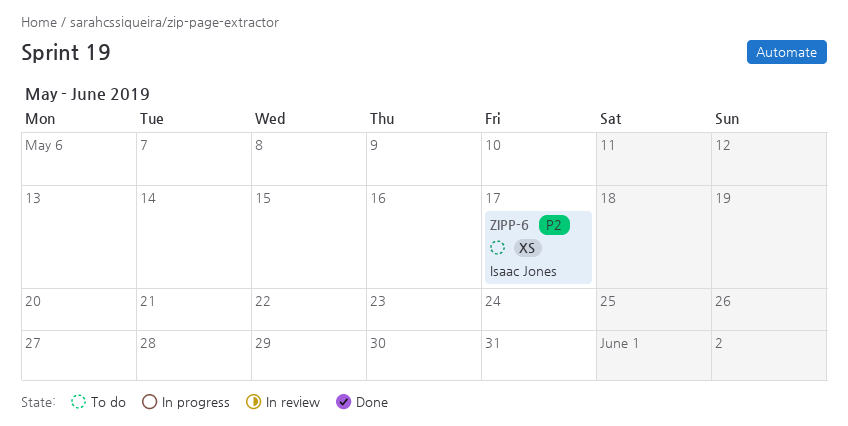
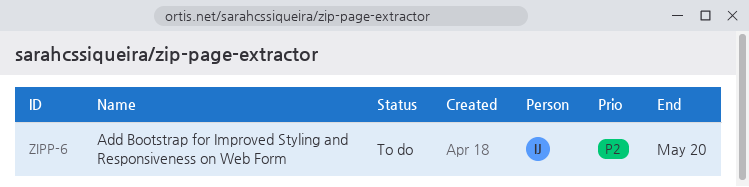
ZIPP-6, due: May 17 -> May 20

